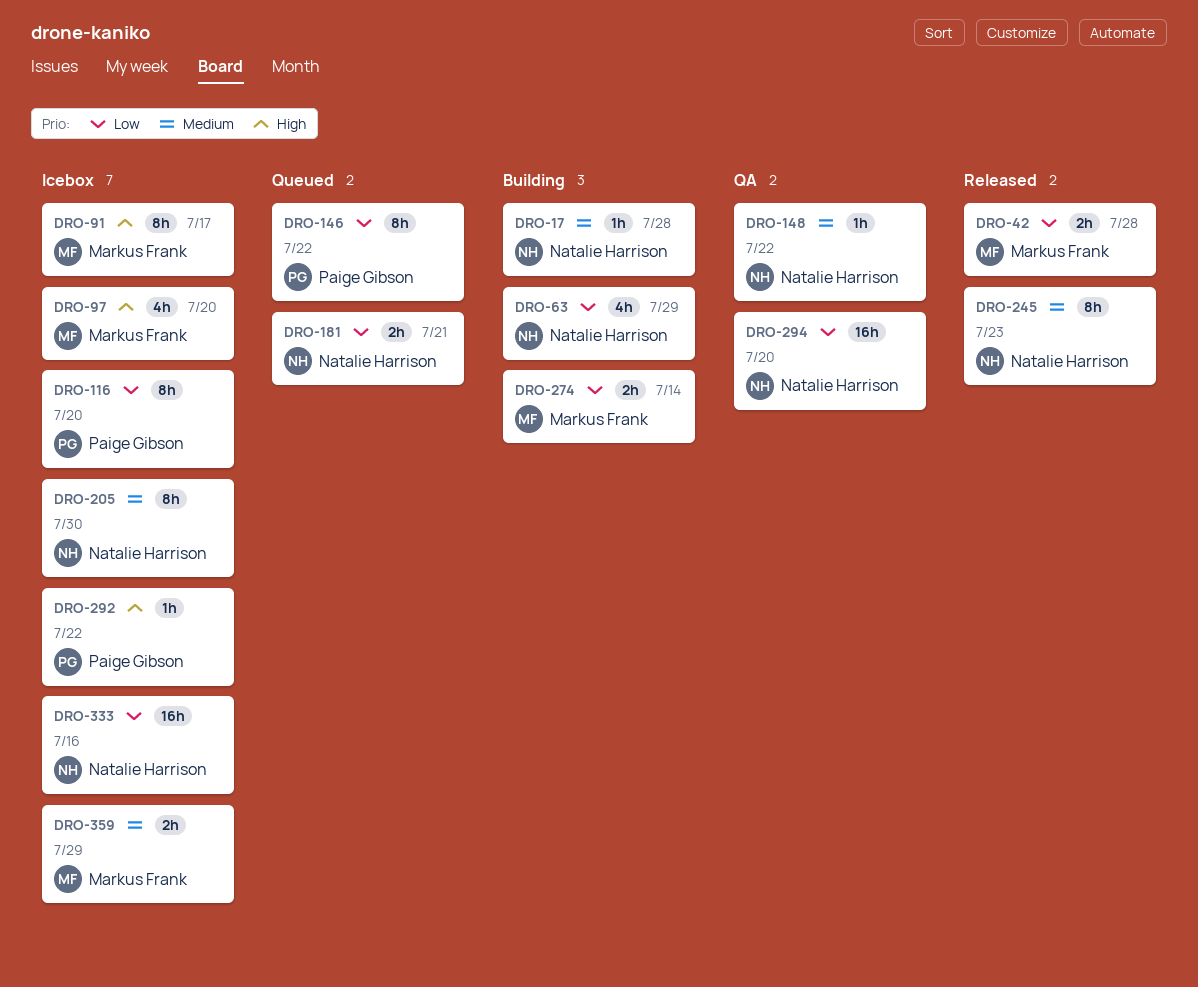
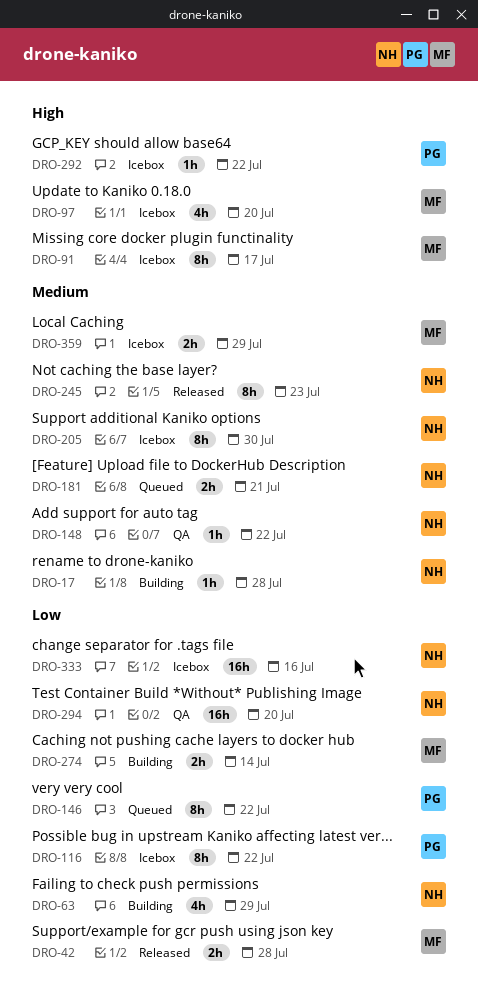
DRO-116, due: Jul 20 -> Jul 22
DRO-181, priority: Low -> Medium

